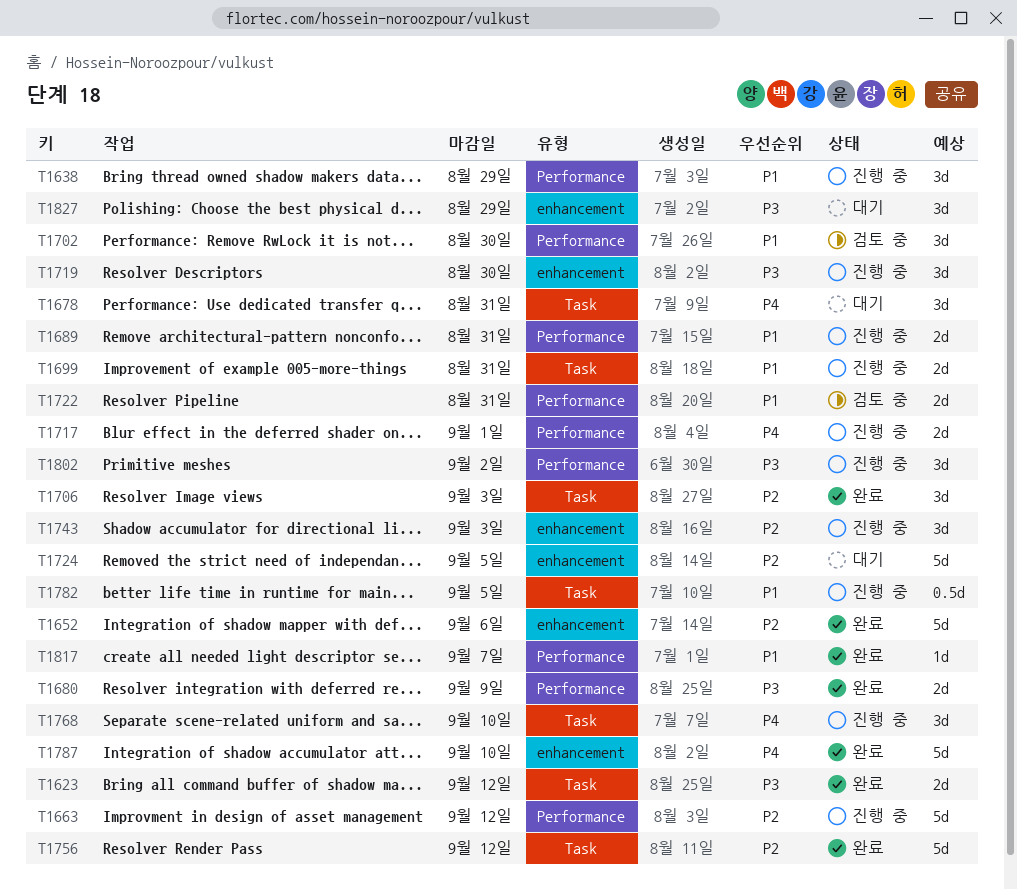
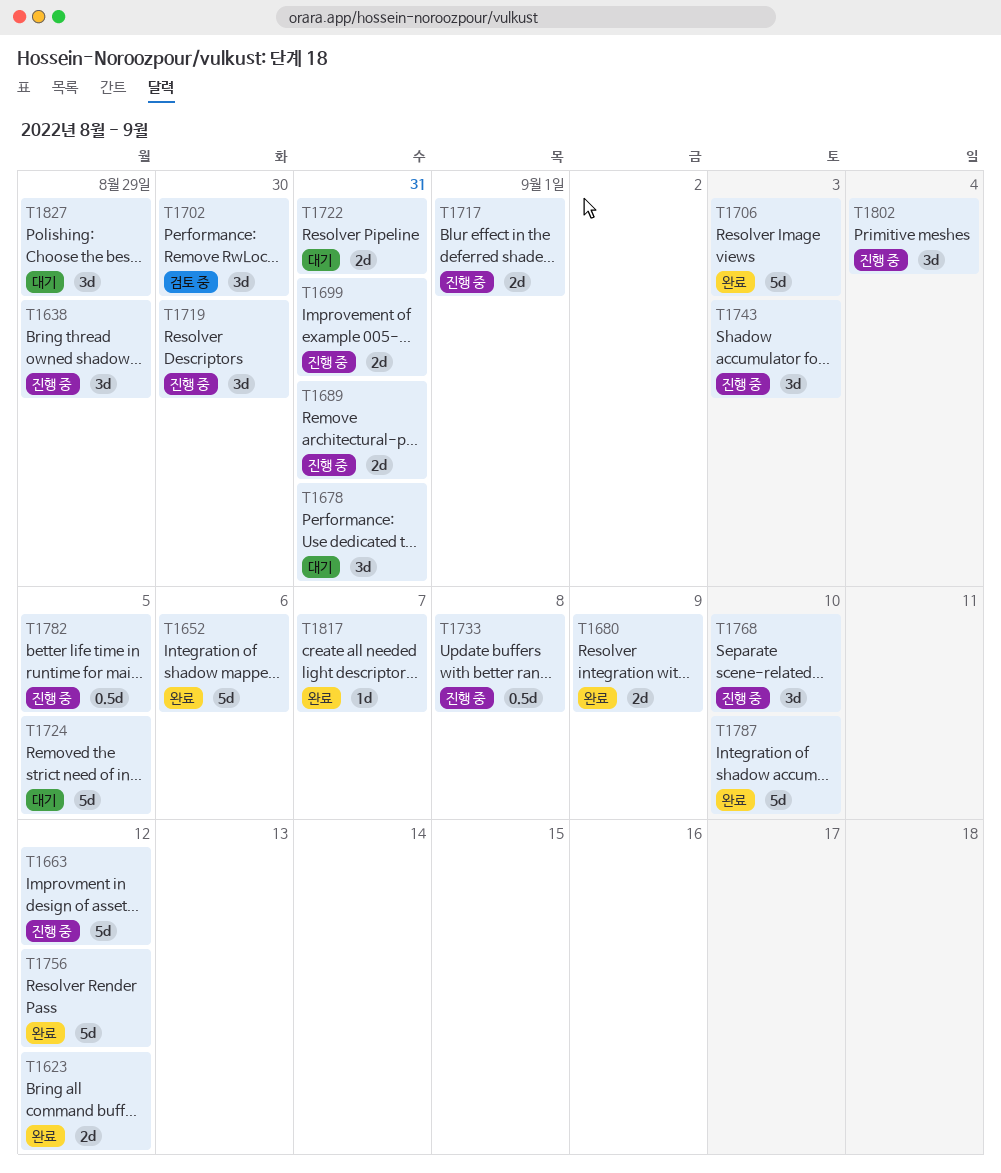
T1706, estimate: 3d -> 5d
T1722, status: 검토 중 -> 대기
T1733: none -> present
T1802, due: Sep 2 -> Sep 4

